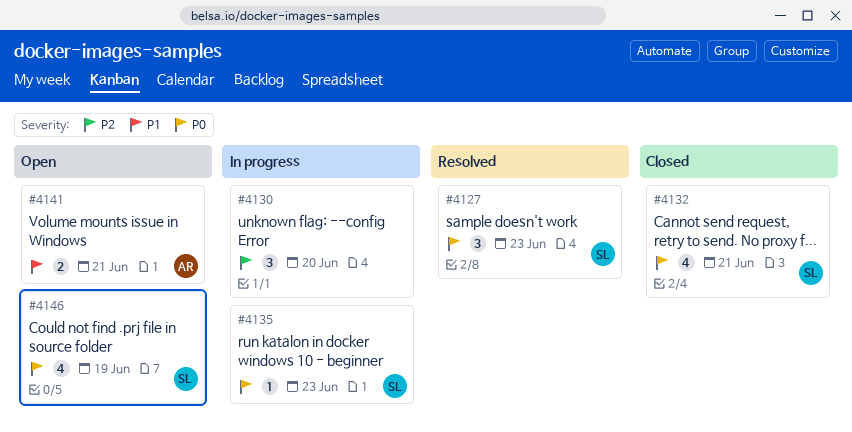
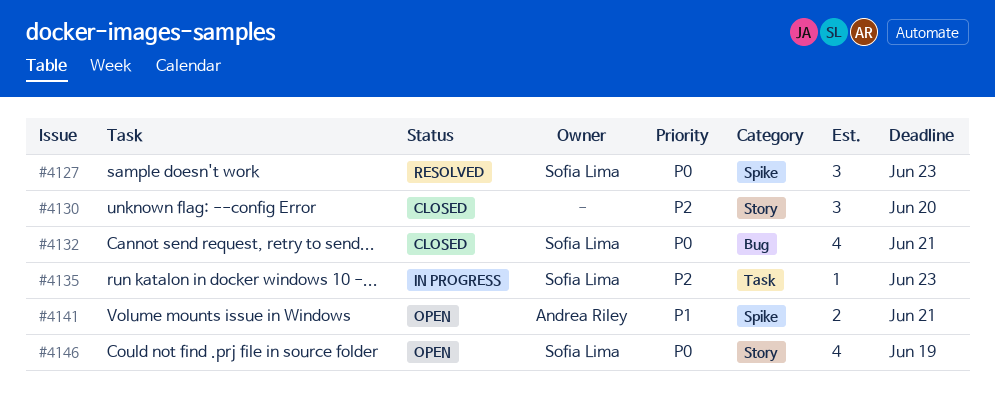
#4130, status: In progress -> Closed
#4135, priority: P0 -> P2

